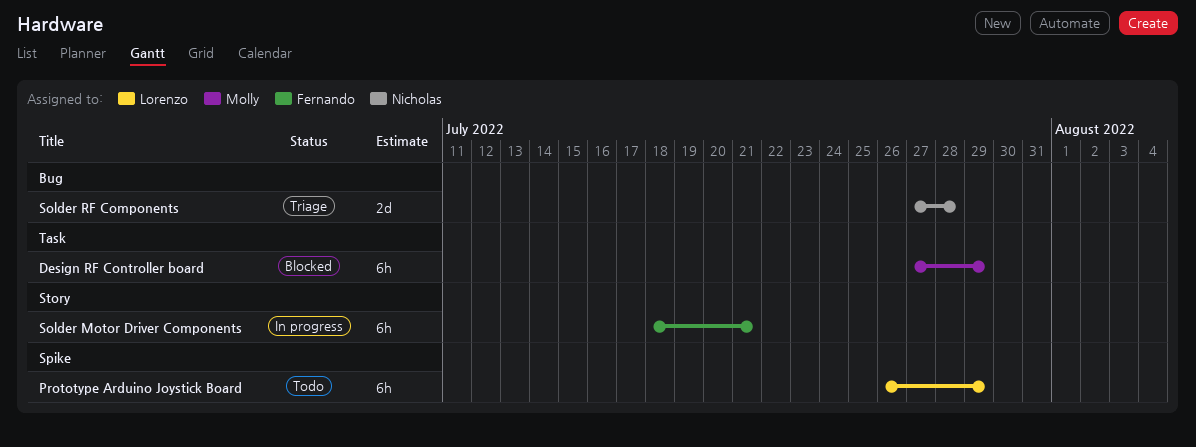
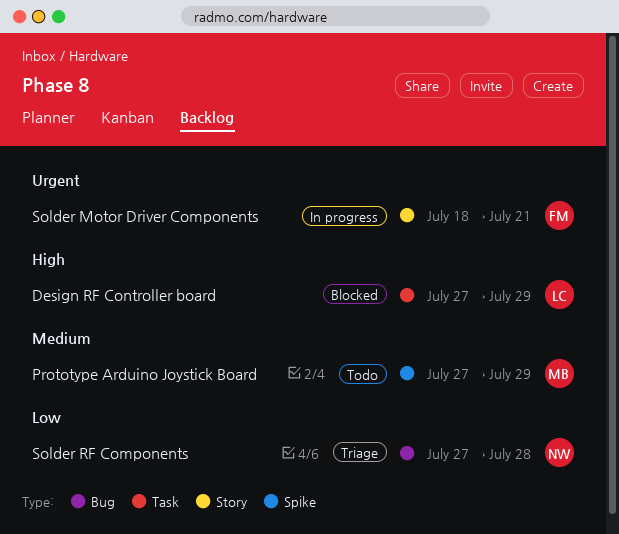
Design RF Controller board, owner: Molly -> Lorenzo
Prototype Arduino Joystick Board, owner: Lorenzo -> Molly
Prototype Arduino Joystick Board, start: Jul 26 -> Jul 27

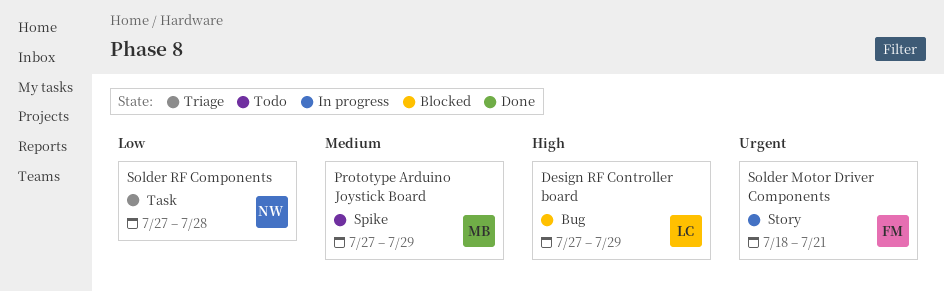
Design RF Controller board, label: Task -> Bug
Solder RF Components, label: Bug -> Task

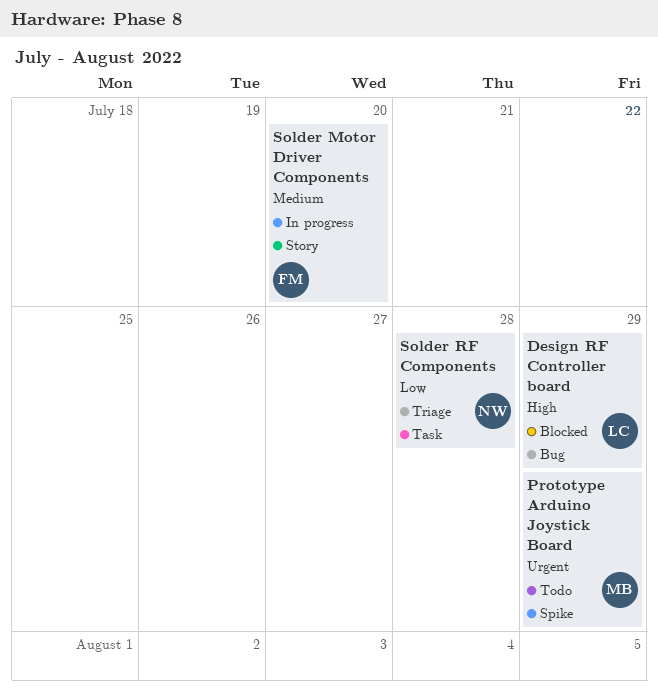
Prototype Arduino Joystick Board, priority: Medium -> Urgent
Solder Motor Driver Components, priority: Urgent -> Medium
Solder Motor Driver Components, due: Jul 21 -> Jul 20

